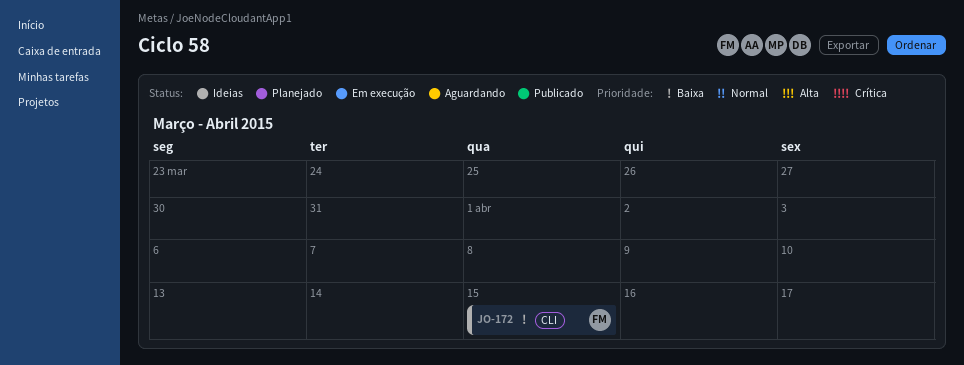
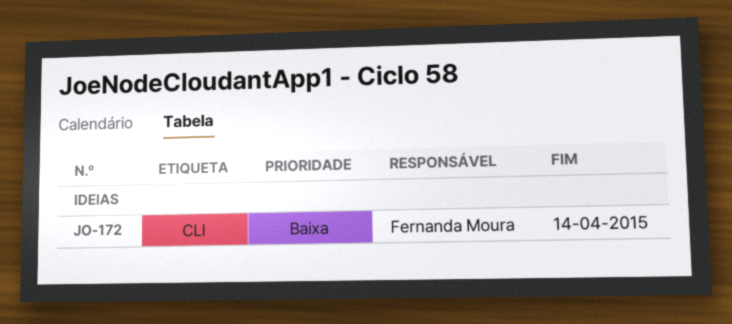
JO-172, due: Apr 15 -> Apr 14

